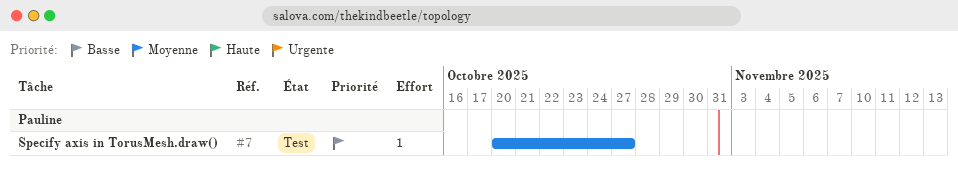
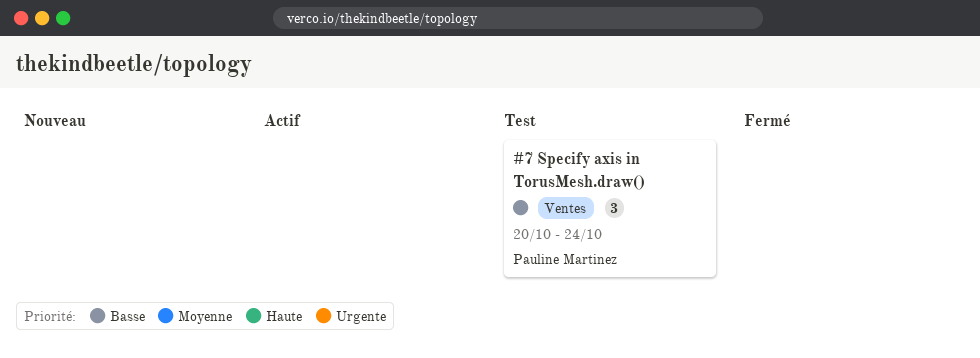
#7, estimate: 1 -> 3
#7, due: Oct 27 -> Oct 24

